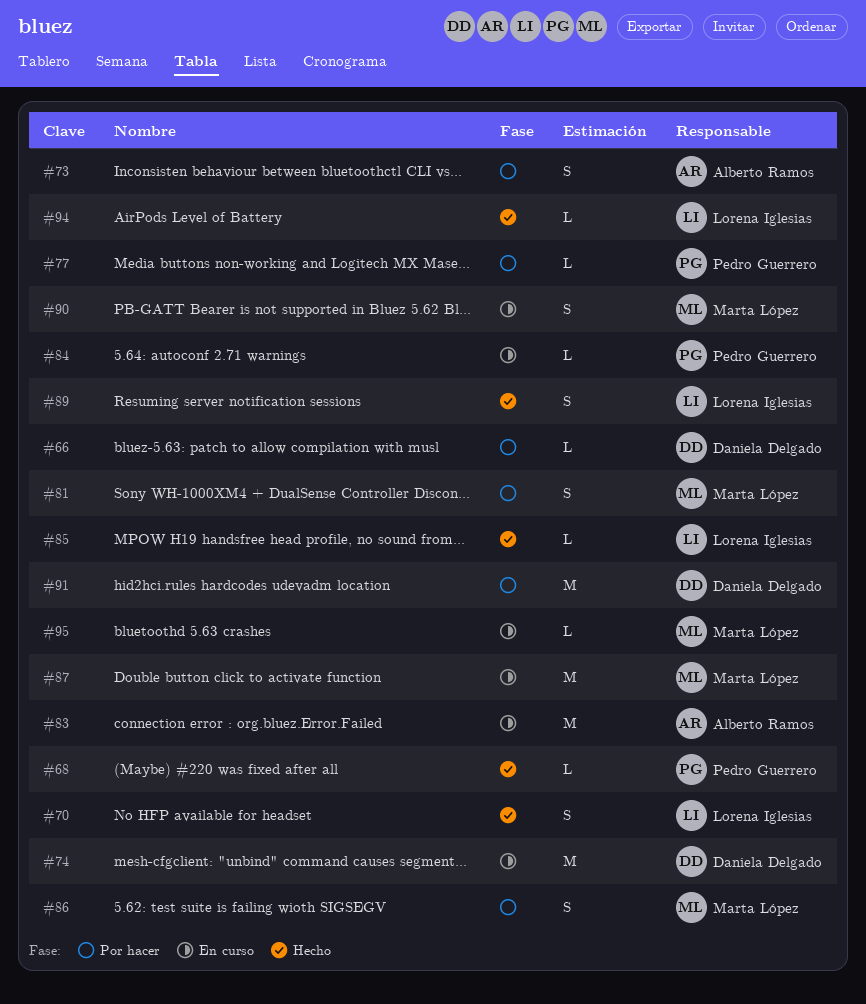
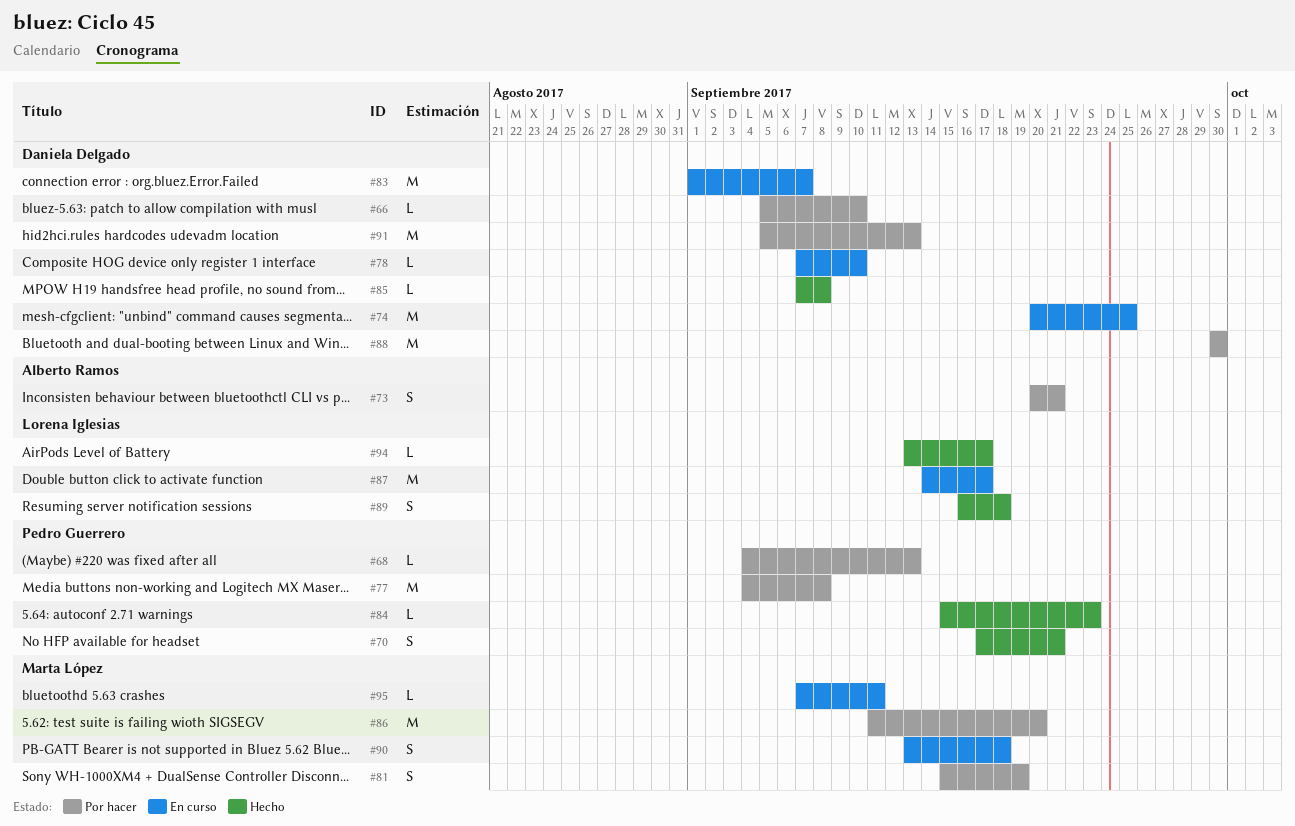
#68, status: Hecho -> Por hacer
#70, owner: Lorena Iglesias -> Pedro Guerrero
#77, estimate: L -> M
#78: none -> present
#83, owner: Alberto Ramos -> Daniela Delgado
#84, status: En curso -> Hecho
#85, owner: Lorena Iglesias -> Daniela Delgado
#86, estimate: S -> M
#87, owner: Marta López -> Lorena Iglesias
#88: none -> present

